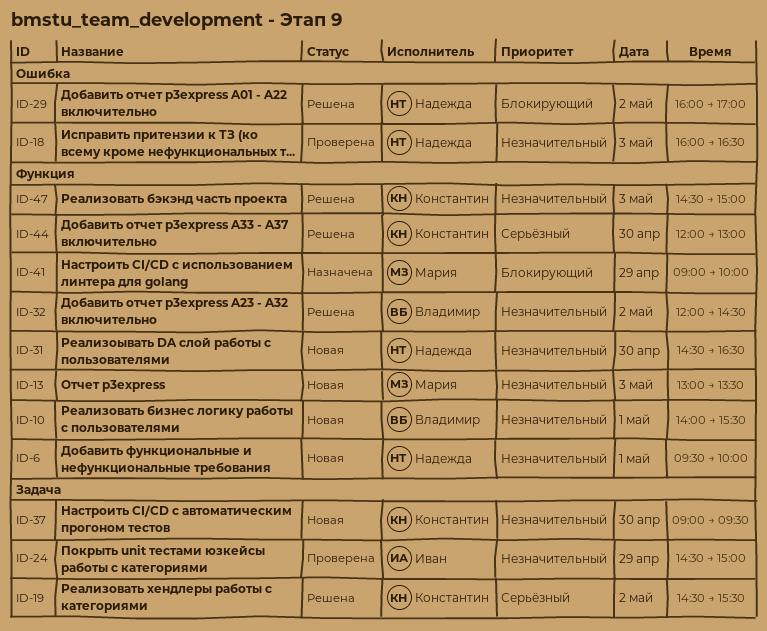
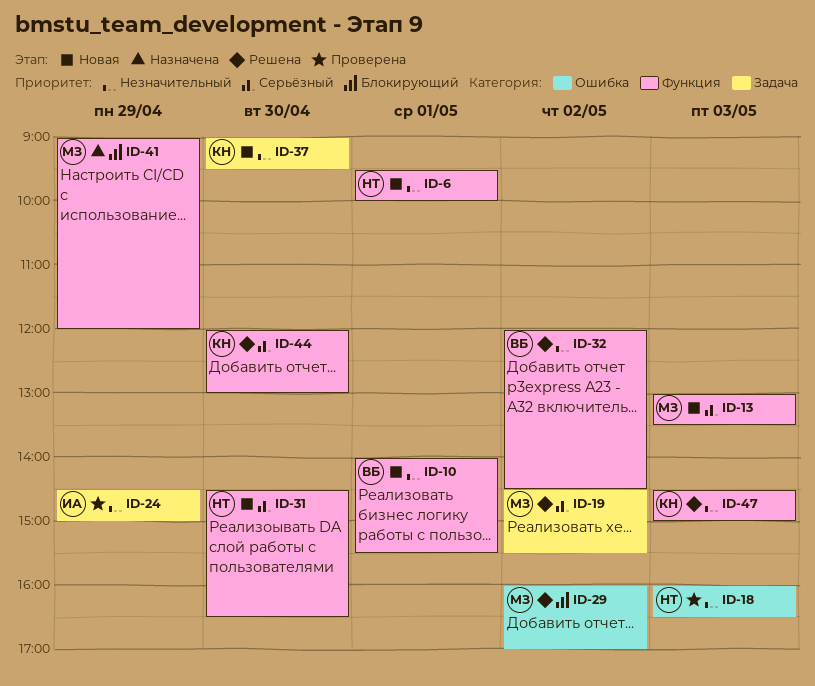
ID-13, priority: Незначительный -> Серьёзный
ID-19, owner: Константин -> Мария
ID-29, owner: Надежда -> Мария
ID-31, priority: Незначительный -> Серьёзный
ID-41, ends: 10:00 -> 12:00

